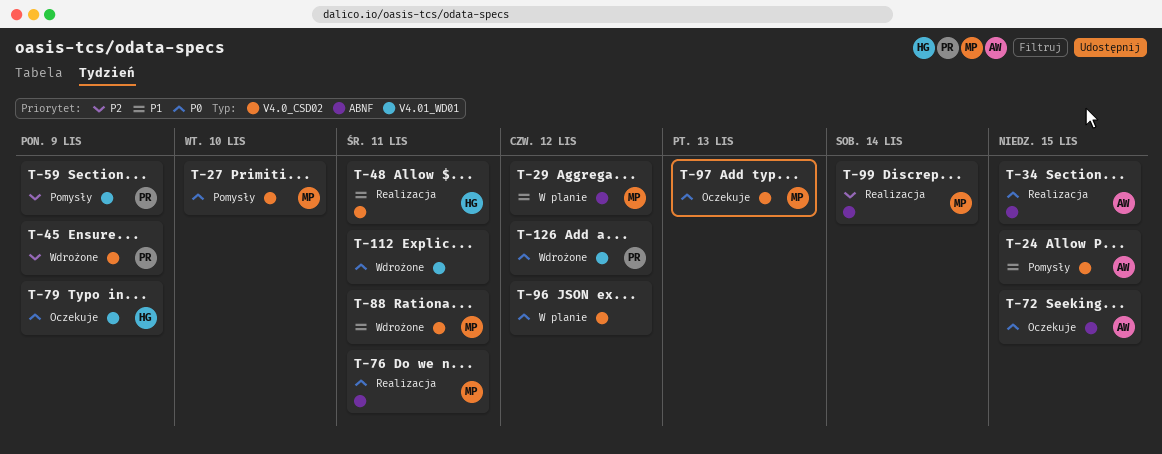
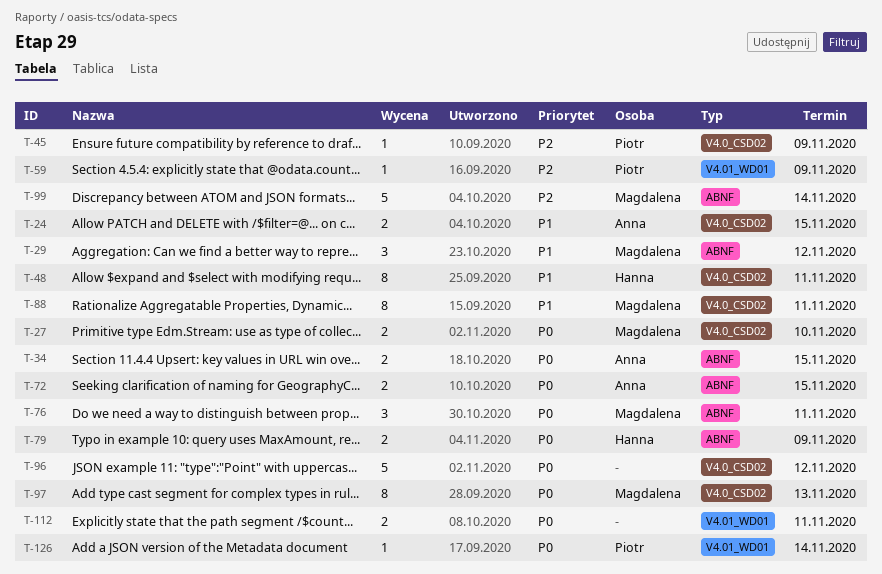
T-79, label: V4.01_WD01 -> ABNF
T-126, due: Nov 12 -> Nov 14

